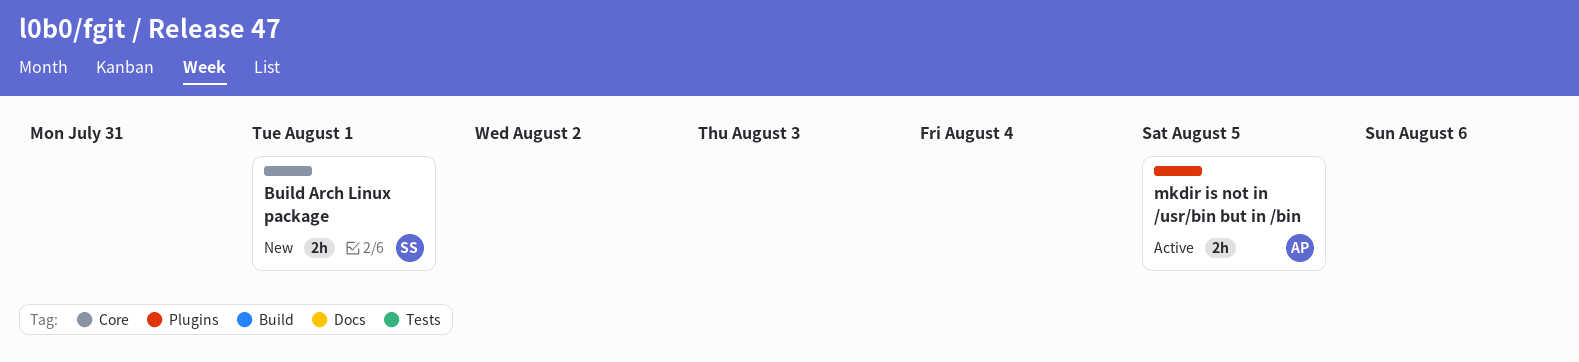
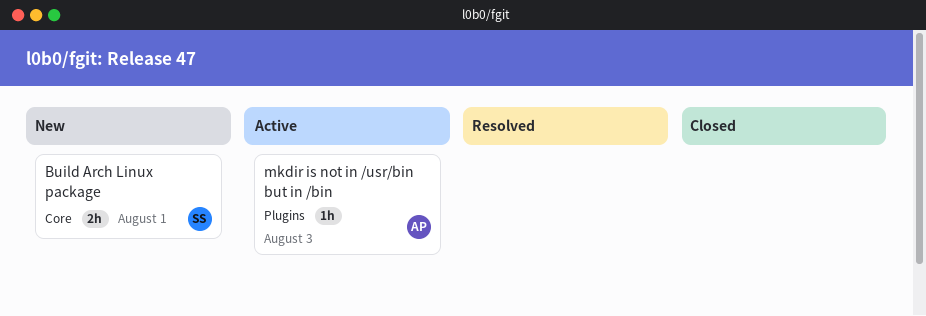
mkdir is not in /usr/bin but in /bin, estimate: 2h -> 1h
mkdir is not in /usr/bin but in /bin, due: Aug 5 -> Aug 3

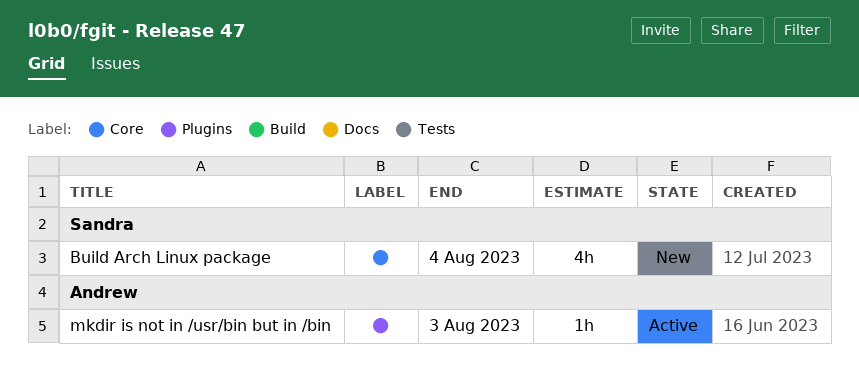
Build Arch Linux package, estimate: 2h -> 4h
Build Arch Linux package, due: Aug 1 -> Aug 4

